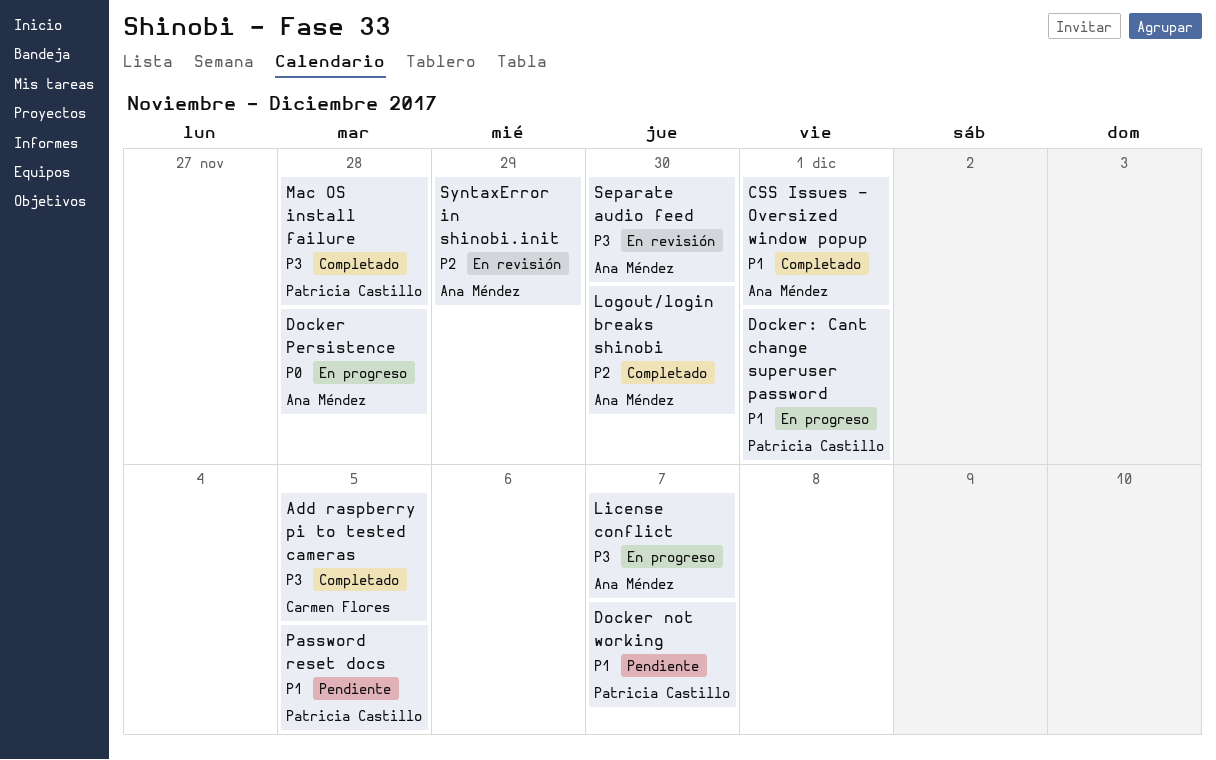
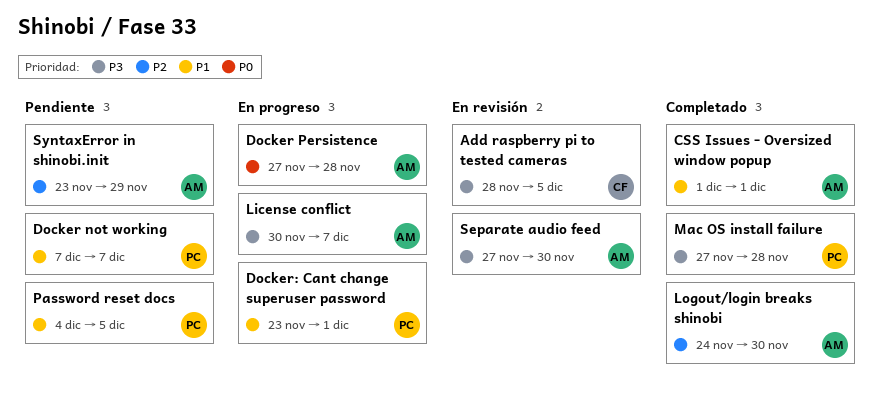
Add raspberry pi to tested cameras, status: Completado -> En revisión
SyntaxError in shinobi.init, status: En revisión -> Pendiente

